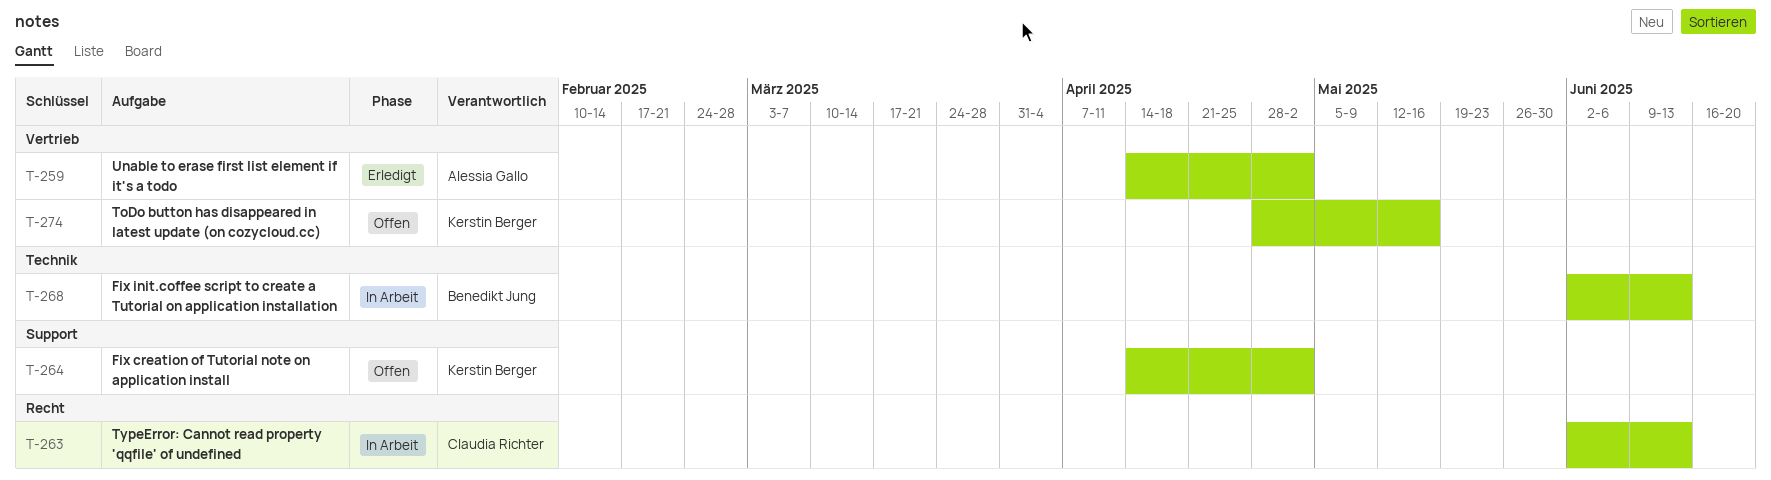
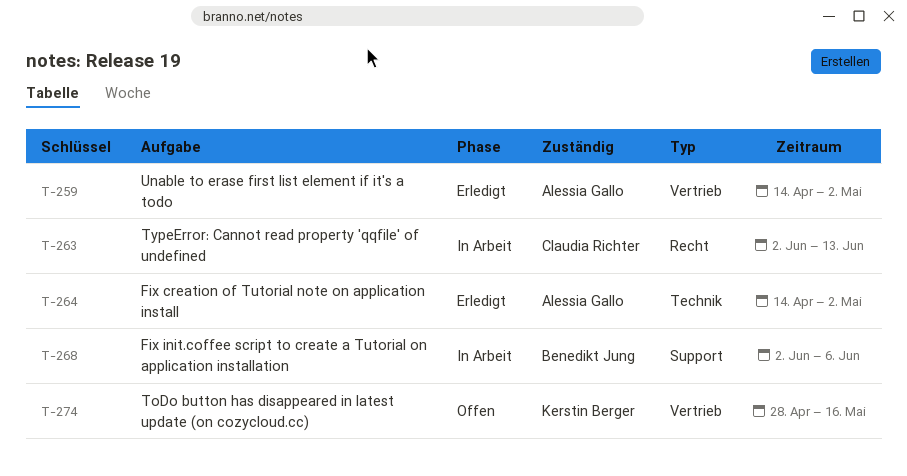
T-264, status: Offen -> Erledigt
T-264, owner: Kerstin Berger -> Alessia Gallo
T-264, label: Support -> Technik
T-268, label: Technik -> Support
T-268, due: Jun 13 -> Jun 6

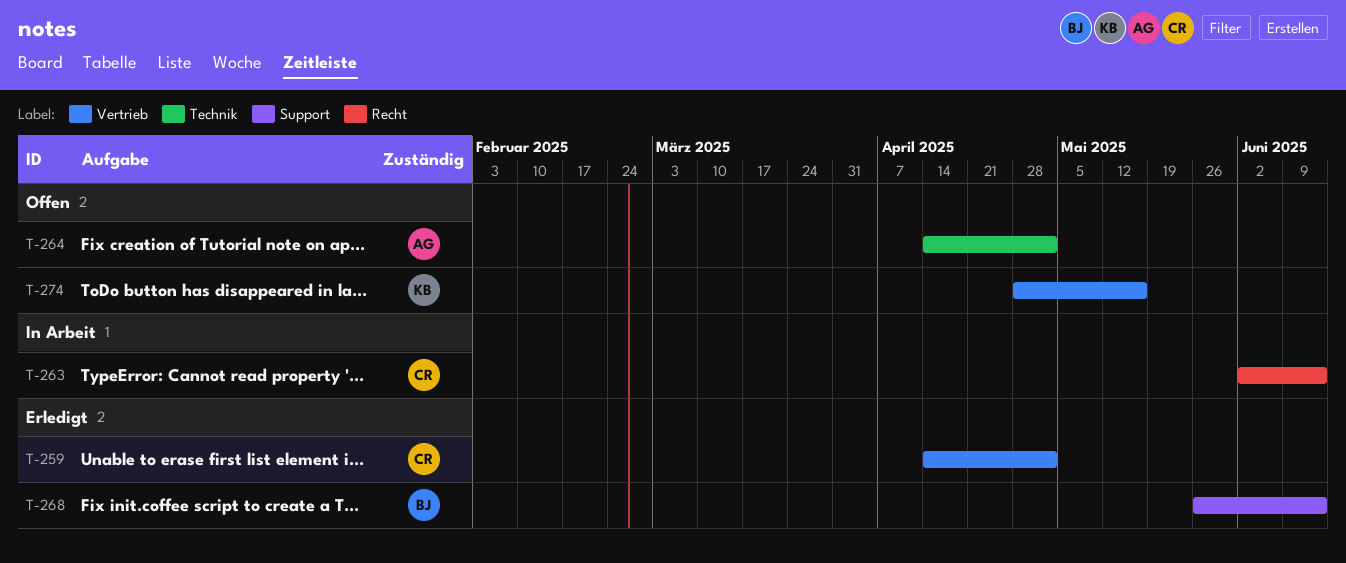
T-259, owner: Alessia Gallo -> Claudia Richter
T-264, status: Erledigt -> Offen
T-268, status: In Arbeit -> Erledigt
T-268, start: Jun 2 -> May 26
T-268, due: Jun 6 -> Jun 13

